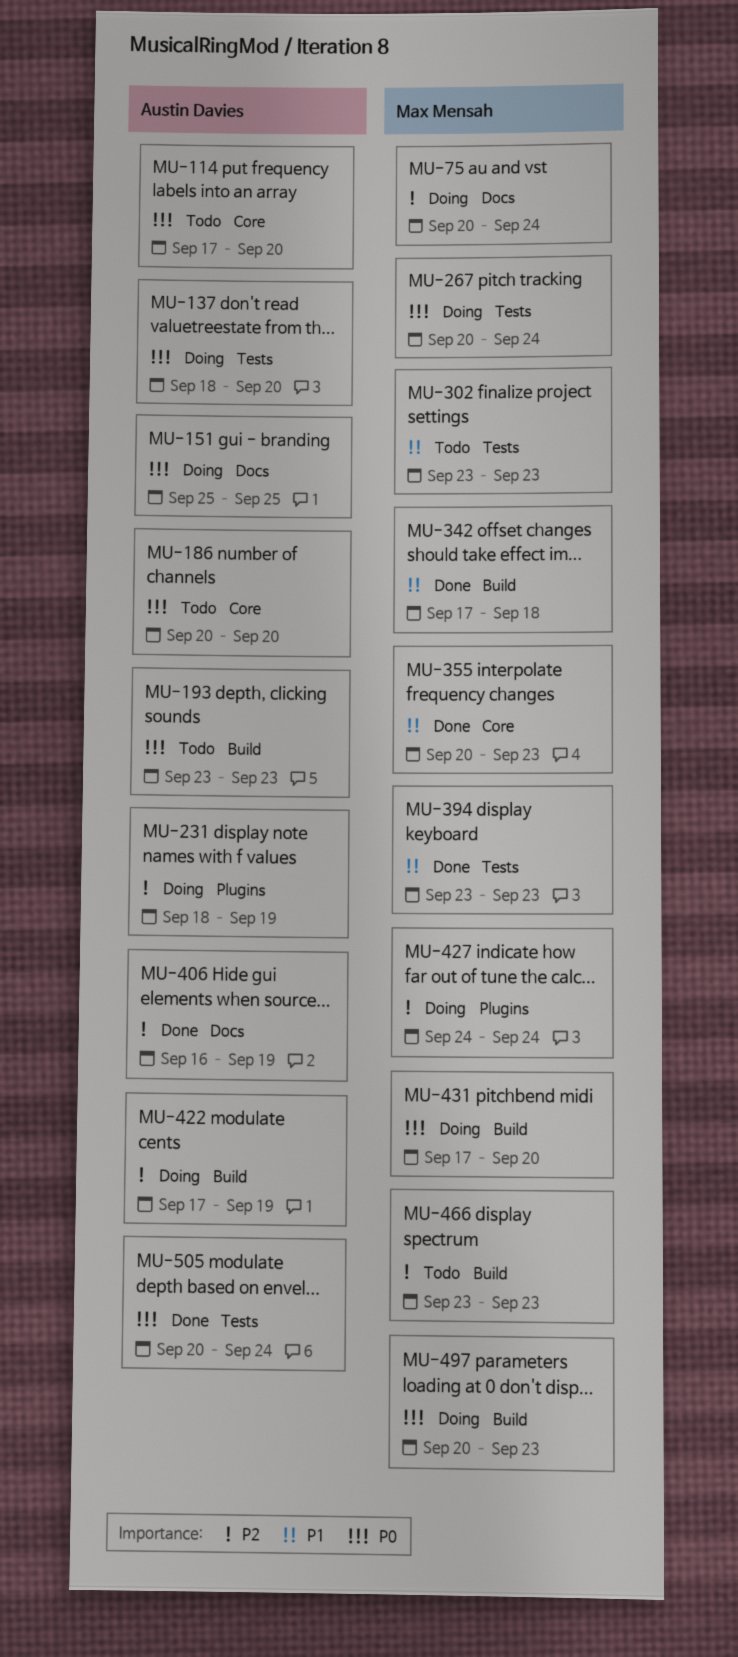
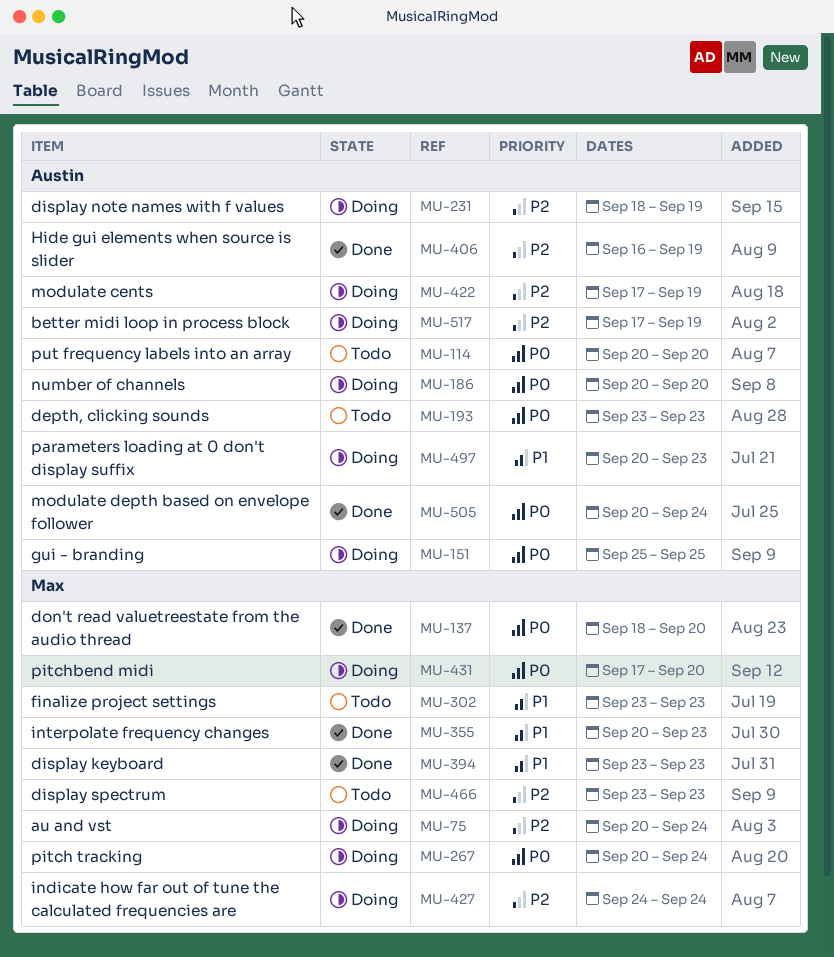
MU-114, start: Sep 17 -> Sep 20
MU-137, status: Doing -> Done
MU-137, owner: Austin Davies -> Max Mensah
MU-186, status: Todo -> Doing
MU-342: present -> none
MU-497, owner: Max Mensah -> Austin Davies
MU-497, priority: P0 -> P1
MU-517: none -> present

